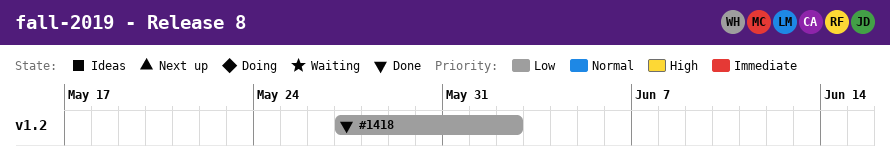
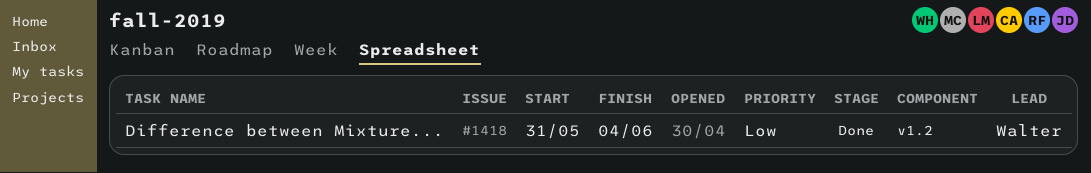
#1418, start: May 27 -> May 31
#1418, due: Jun 2 -> Jun 4

